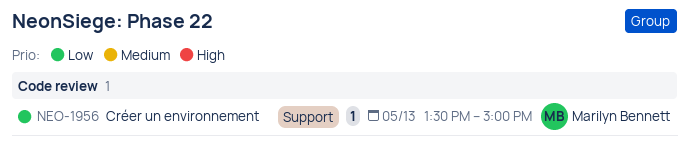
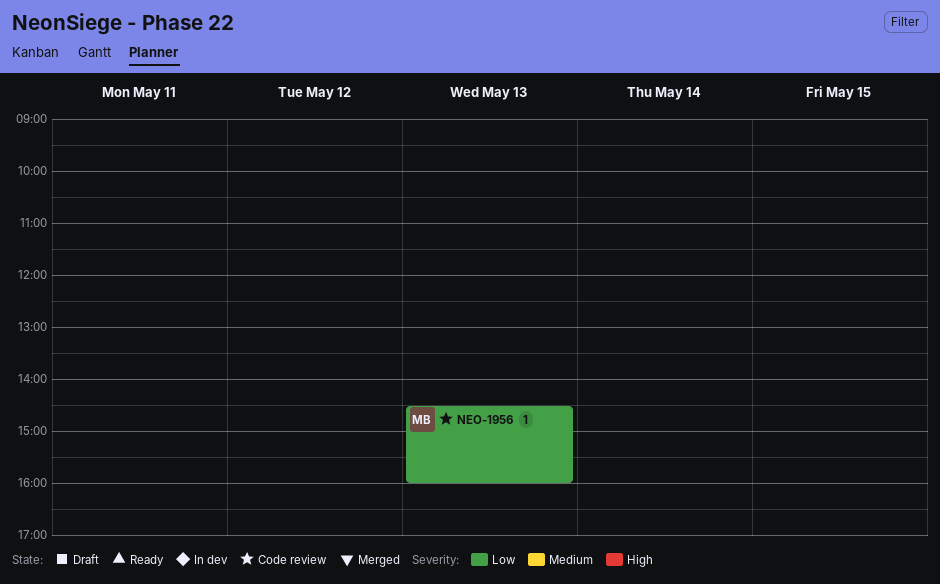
NEO-1956, begins: 13:30 -> 14:30
NEO-1956, ends: 15:00 -> 16:00

